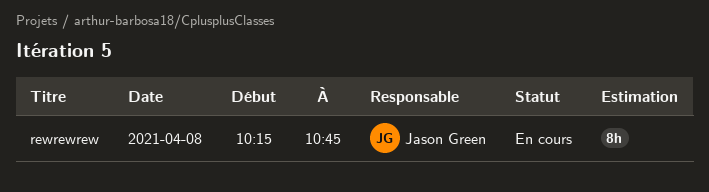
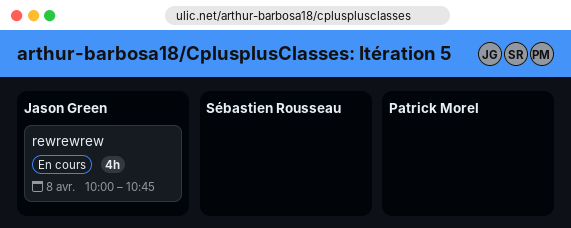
rewrewrew, estimate: 8h -> 4h
rewrewrew, begins: 10:15 -> 10:00

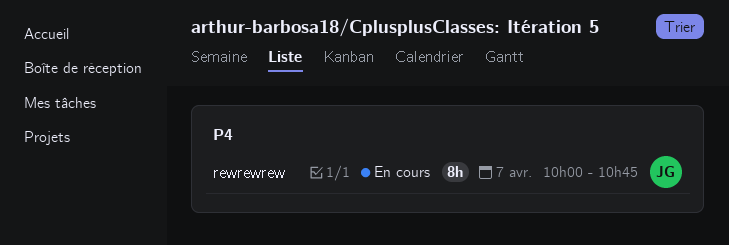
rewrewrew, estimate: 4h -> 8h
rewrewrew, day: Apr 8 -> Apr 7

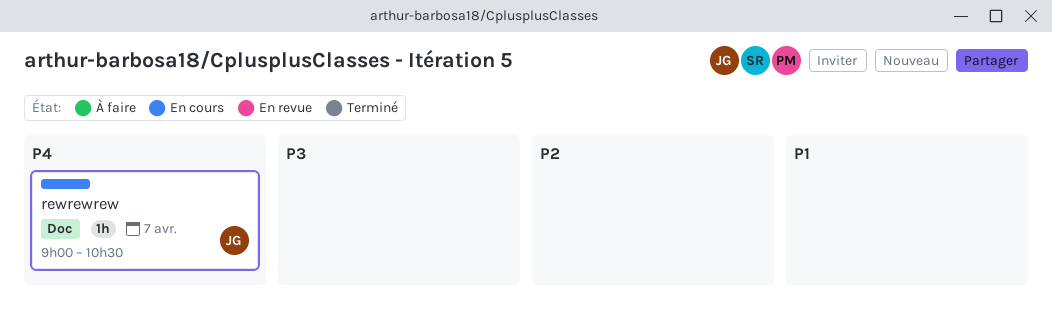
rewrewrew, estimate: 8h -> 1h
rewrewrew, begins: 10:00 -> 09:00
rewrewrew, ends: 10:45 -> 10:30

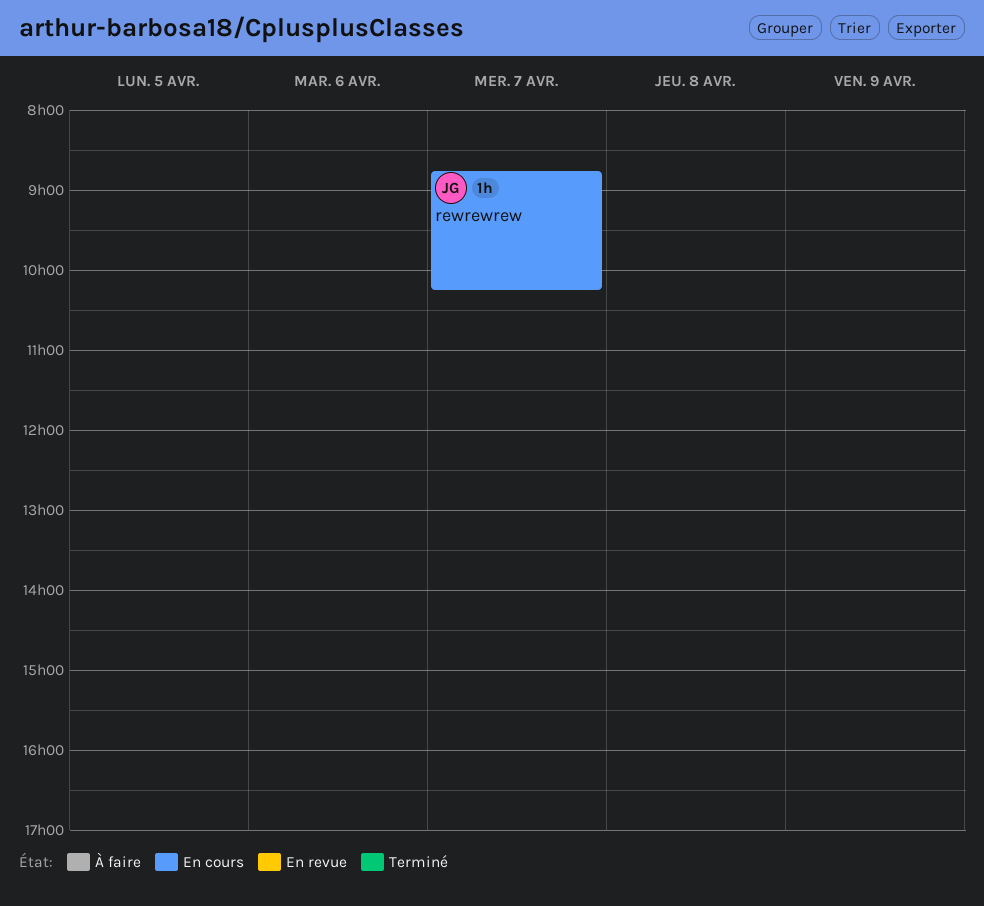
rewrewrew, begins: 09:00 -> 08:45
rewrewrew, ends: 10:30 -> 10:15

